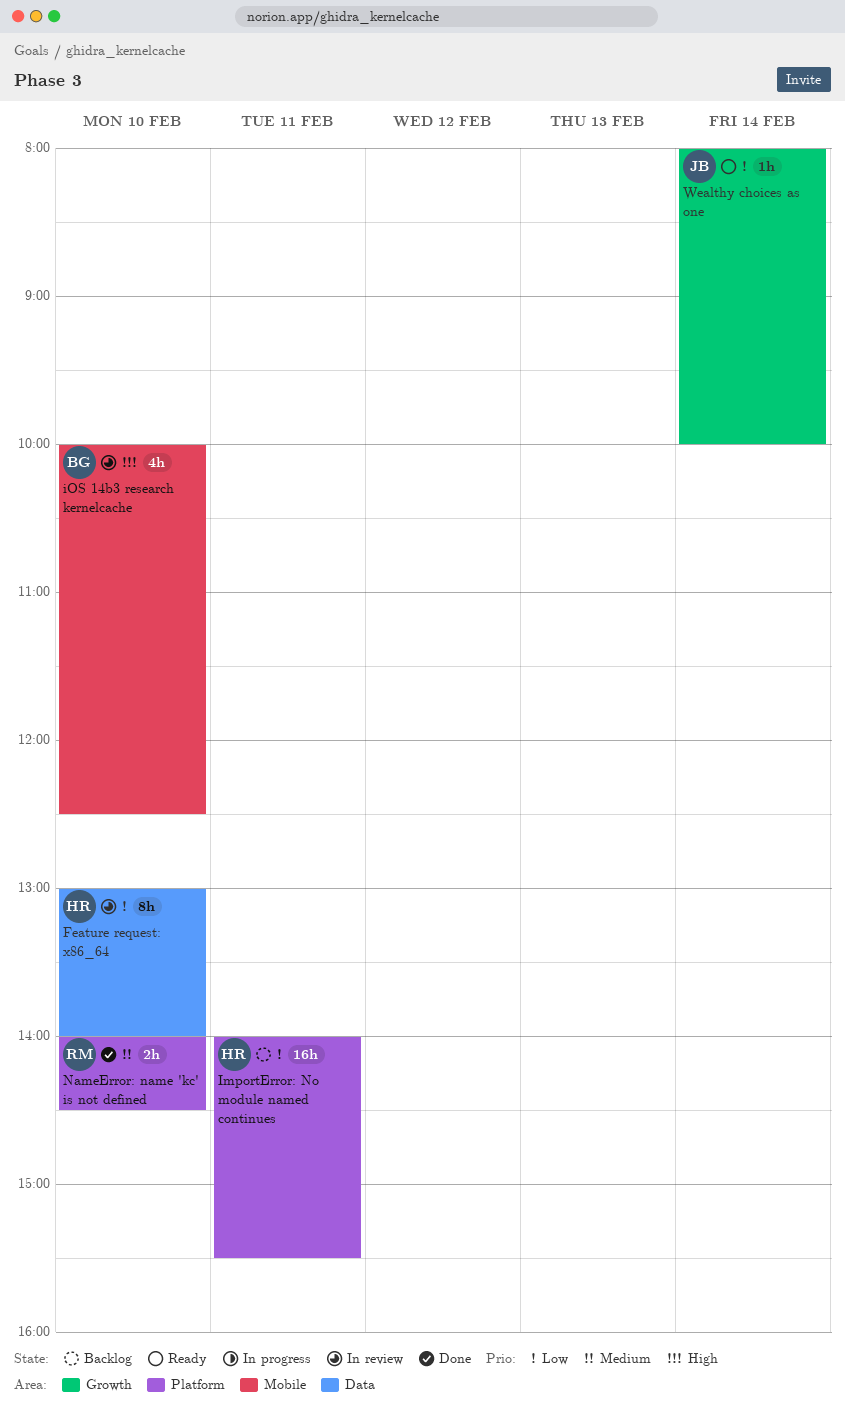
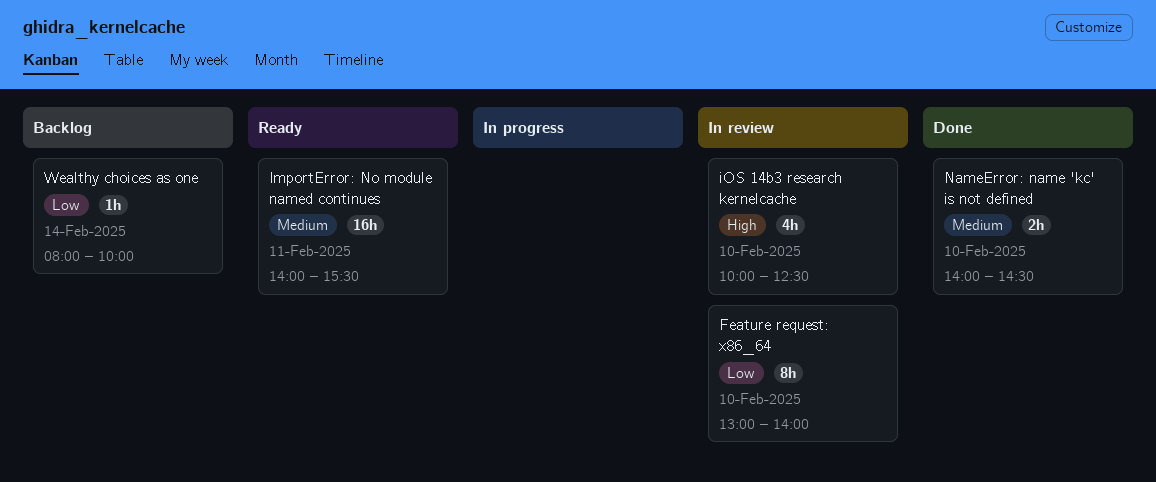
ImportError: No module named continues, status: Backlog -> Ready
ImportError: No module named continues, priority: Low -> Medium
Wealthy choices as one, status: Ready -> Backlog

